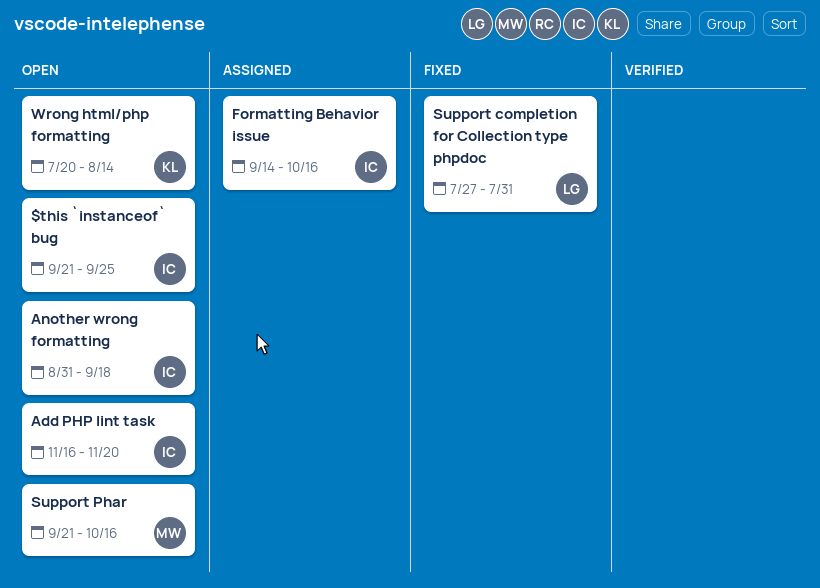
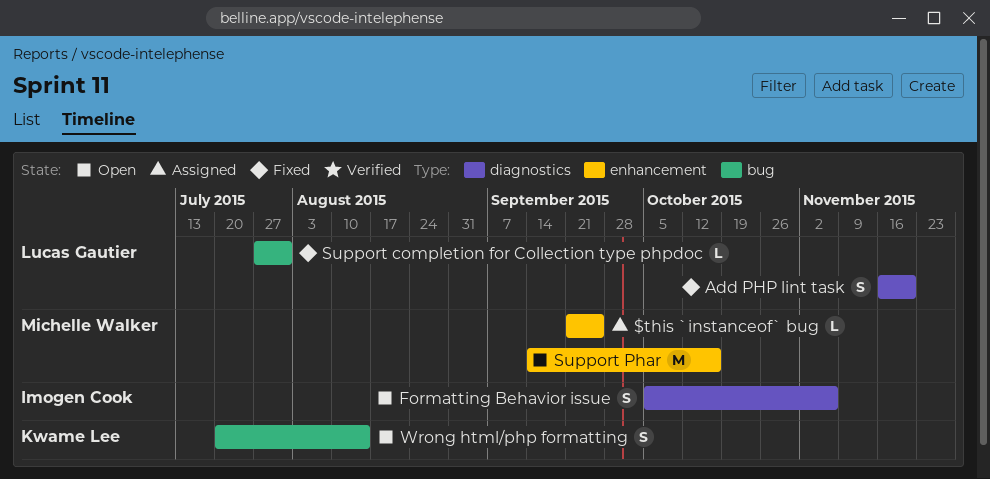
$this `instanceof` bug, status: Open -> Assigned
$this `instanceof` bug, owner: Imogen Cook -> Michelle Walker
Add PHP lint task, status: Open -> Fixed
Add PHP lint task, owner: Imogen Cook -> Lucas Gautier
Another wrong formatting: present -> none
Formatting Behavior issue, status: Assigned -> Open
Formatting Behavior issue, start: Sep 14 -> Oct 5
Formatting Behavior issue, due: Oct 16 -> Nov 6
Support Phar, start: Sep 21 -> Sep 14

